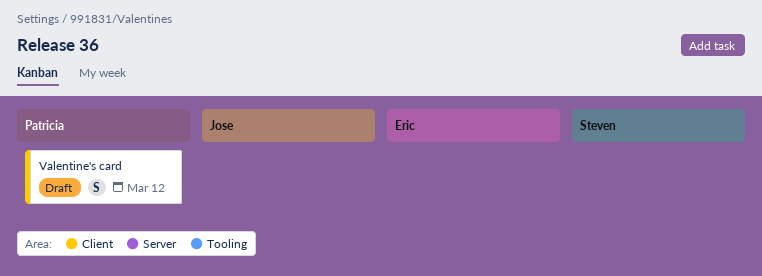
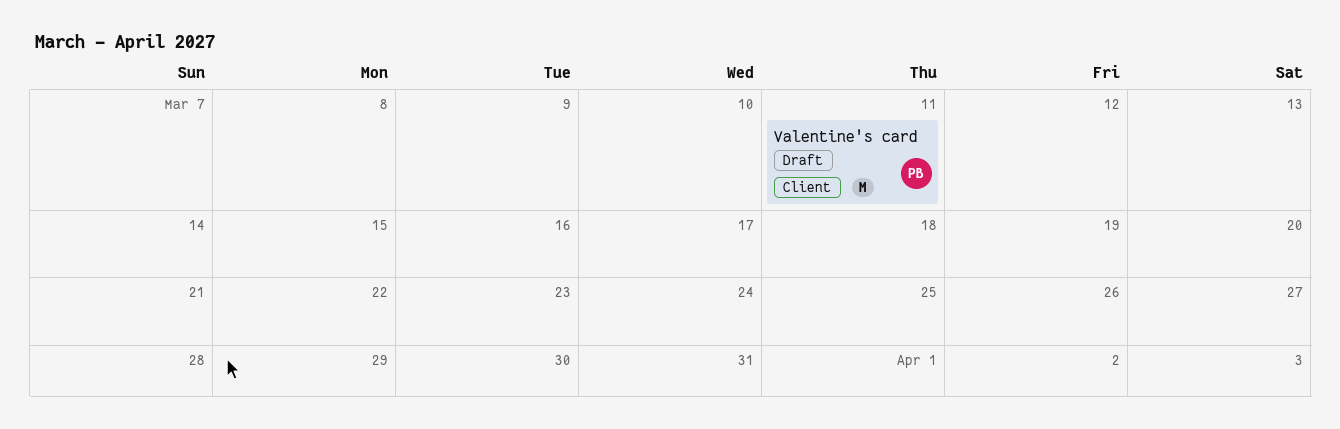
Valentine's card, estimate: S -> M
Valentine's card, due: Mar 12 -> Mar 11

